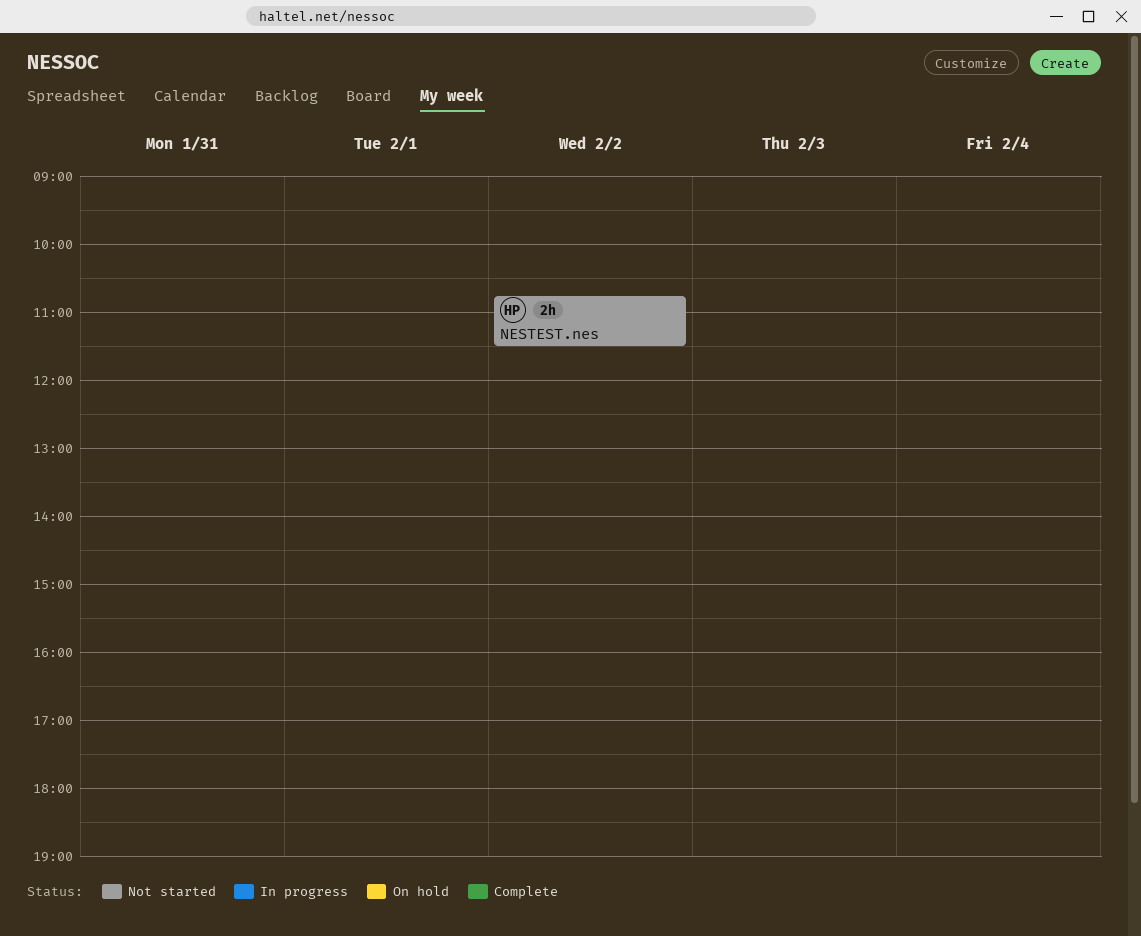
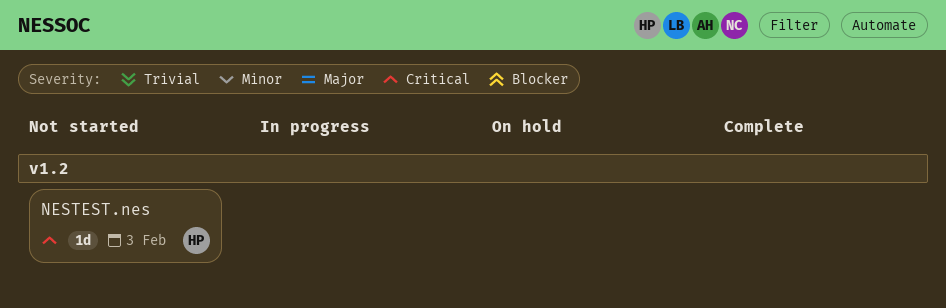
NESTEST.nes, estimate: 2h -> 1d
NESTEST.nes, day: Feb 2 -> Feb 3

